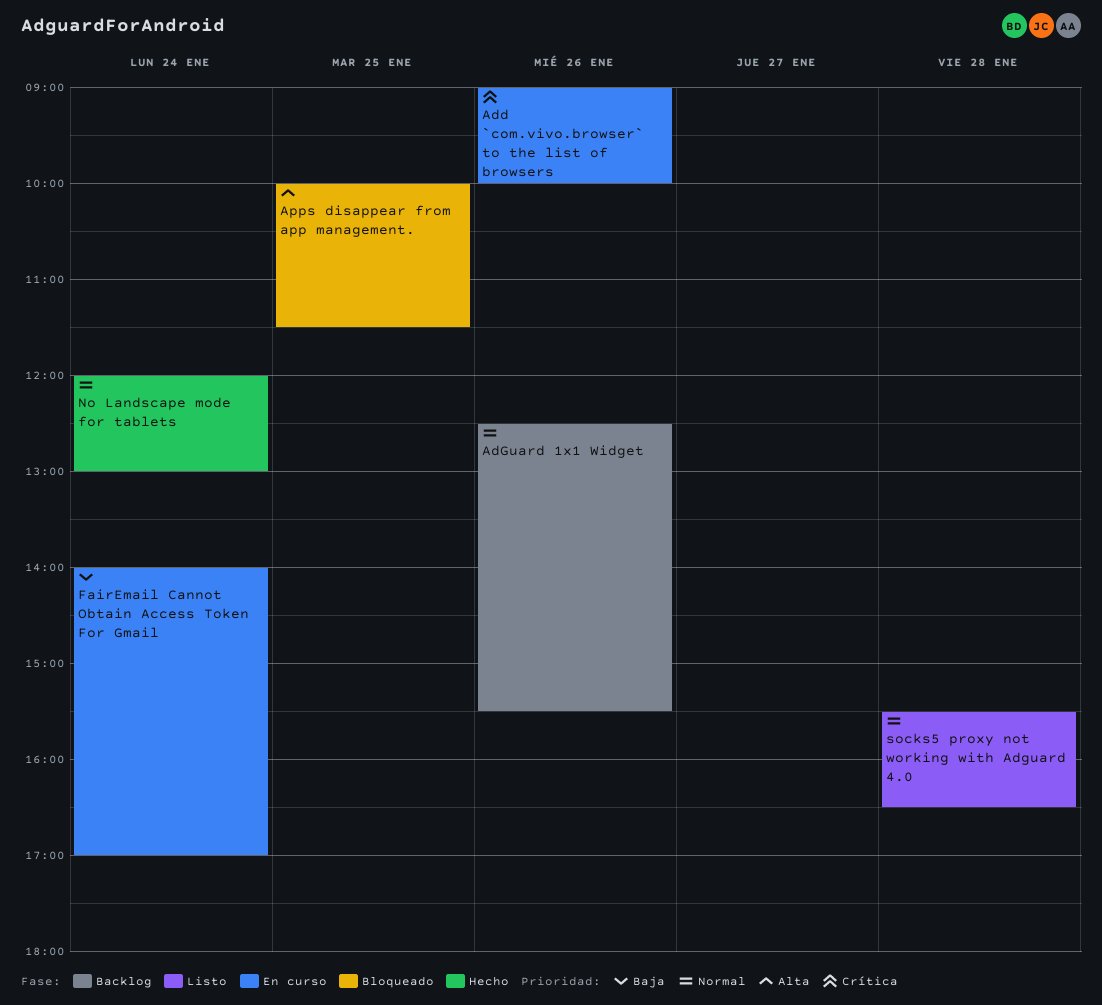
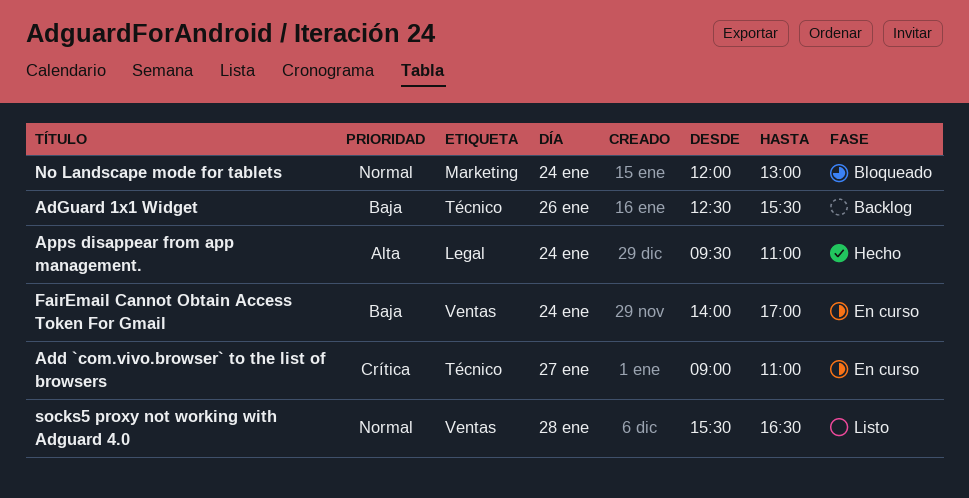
Add `com.vivo.browser` to the list of browsers, day: Jan 26 -> Jan 27
Add `com.vivo.browser` to the list of browsers, ends: 10:00 -> 11:00
AdGuard 1x1 Widget, priority: Normal -> Baja
Apps disappear from app management., status: Bloqueado -> Hecho
Apps disappear from app management., day: Jan 25 -> Jan 24
Apps disappear from app management., begins: 10:00 -> 09:30
Apps disappear from app management., ends: 11:30 -> 11:00
No Landscape mode for tablets, status: Hecho -> Bloqueado

